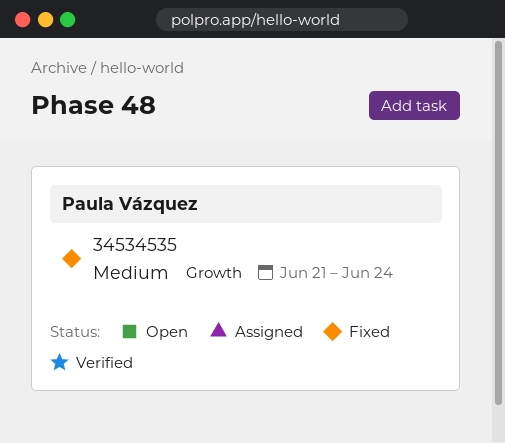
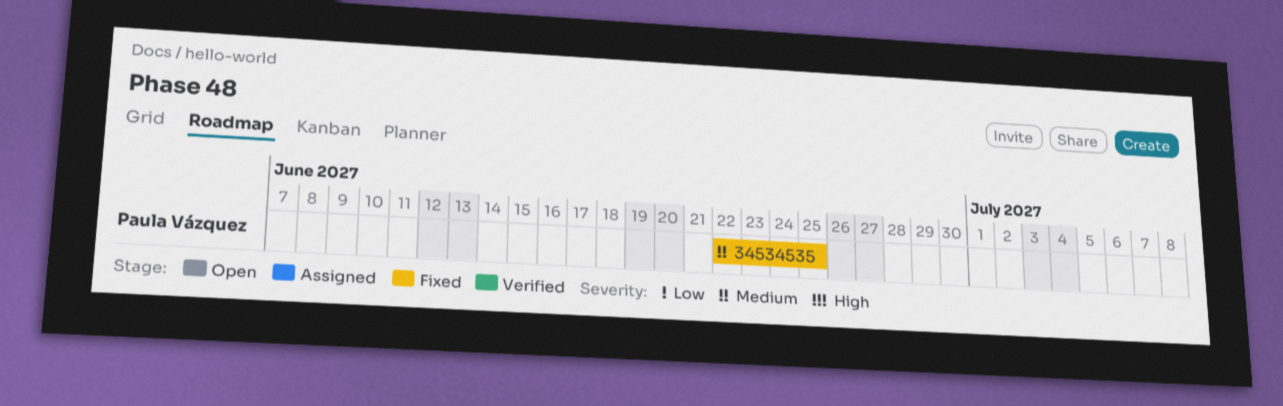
34534535, start: Jun 21 -> Jun 22
34534535, due: Jun 24 -> Jun 25

